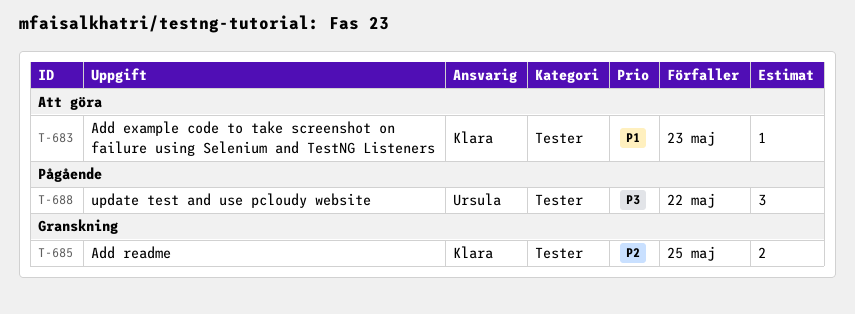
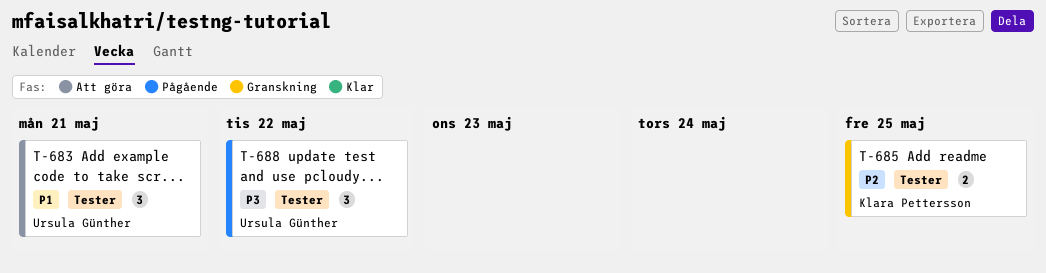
T-683, owner: Klara Pettersson -> Ursula Günther
T-683, estimate: 1 -> 3
T-683, due: May 23 -> May 21

